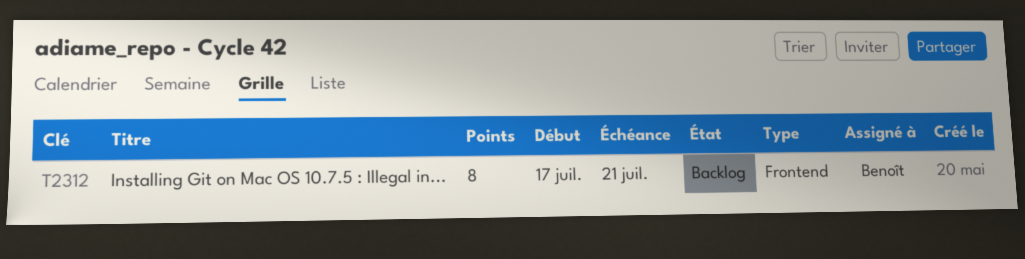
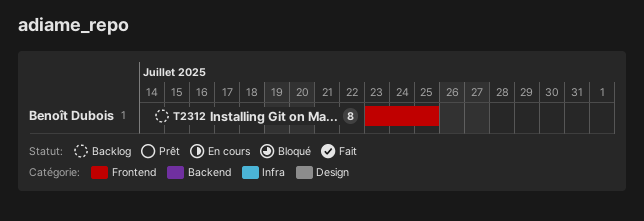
T2312, start: Jul 17 -> Jul 23
T2312, due: Jul 21 -> Jul 25

